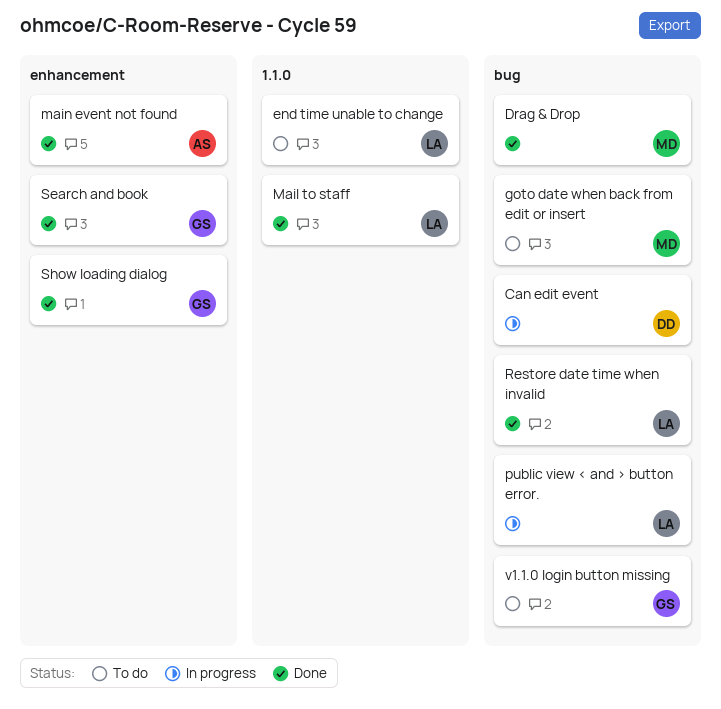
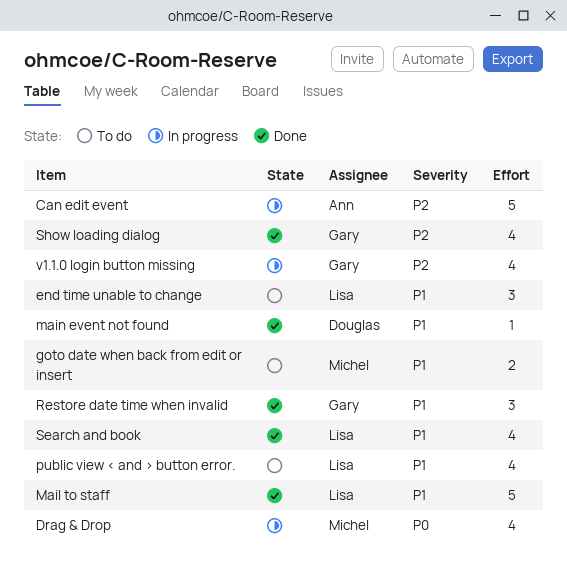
Can edit event, owner: Douglas -> Ann
Drag & Drop, status: Done -> In progress
main event not found, owner: Ann -> Douglas
public view < and > button error., status: In progress -> To do
Restore date time when invalid, owner: Lisa -> Gary
Search and book, owner: Gary -> Lisa
v1.1.0 login button missing, status: To do -> In progress

